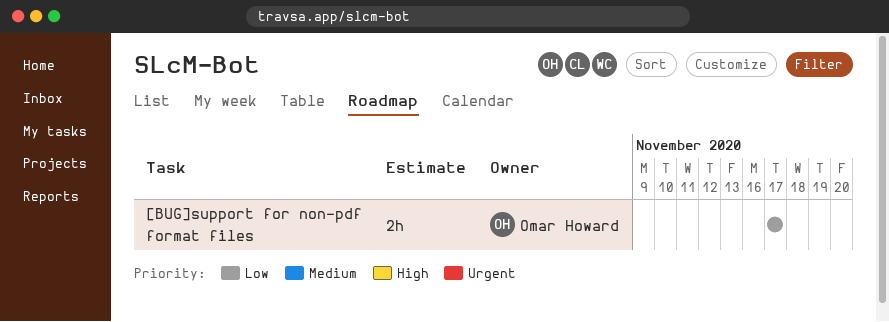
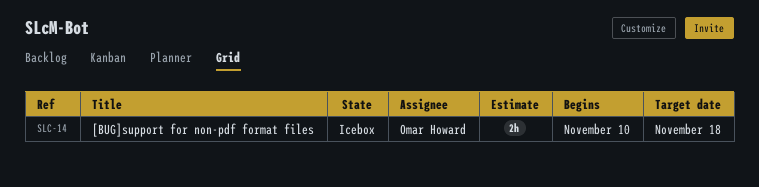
[BUG]support for non-pdf format files, start: Nov 17 -> Nov 10
[BUG]support for non-pdf format files, due: Nov 17 -> Nov 18

